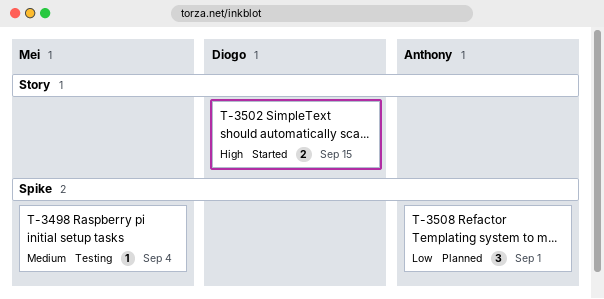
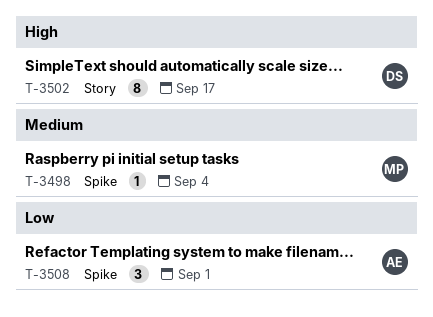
T-3502, estimate: 2 -> 8
T-3502, due: Sep 15 -> Sep 17

